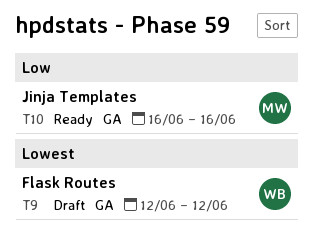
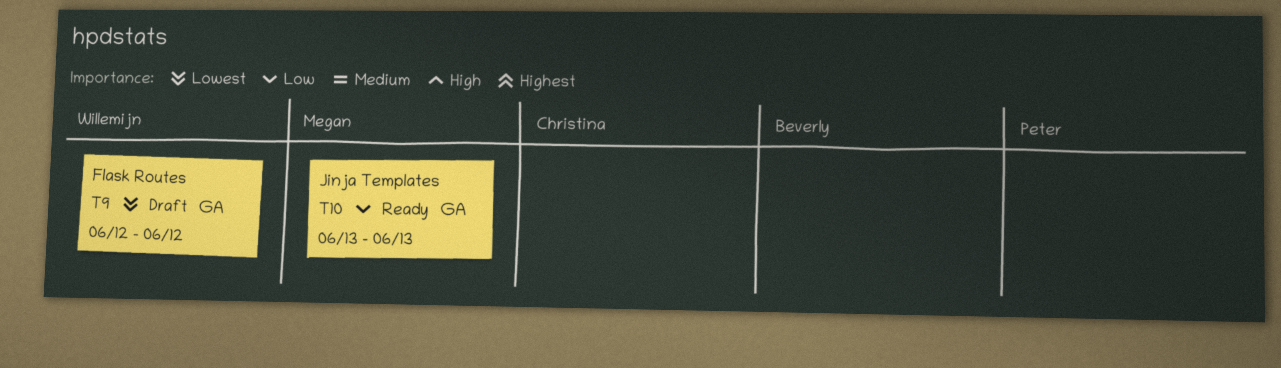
T10, start: Jun 16 -> Jun 13
T10, due: Jun 16 -> Jun 13

